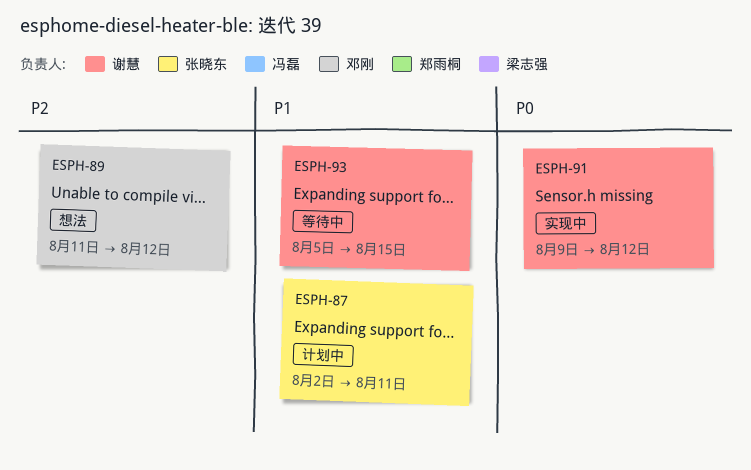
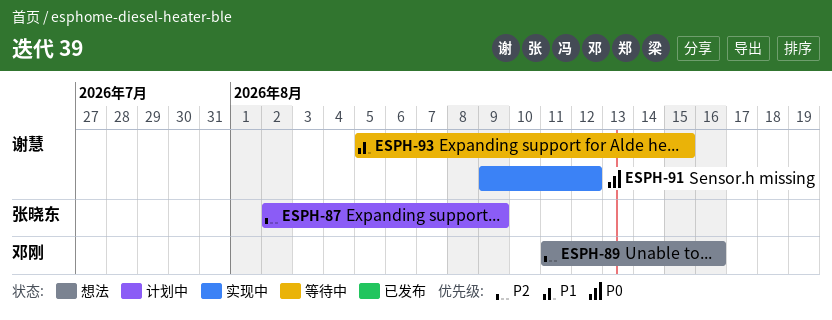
ESPH-87, priority: P1 -> P2
ESPH-87, due: Aug 11 -> Aug 9
ESPH-89, due: Aug 12 -> Aug 16

